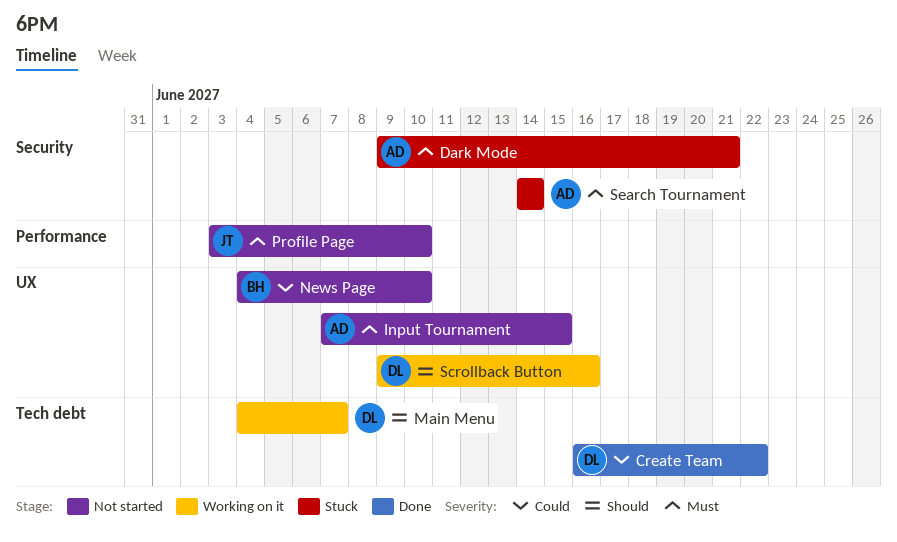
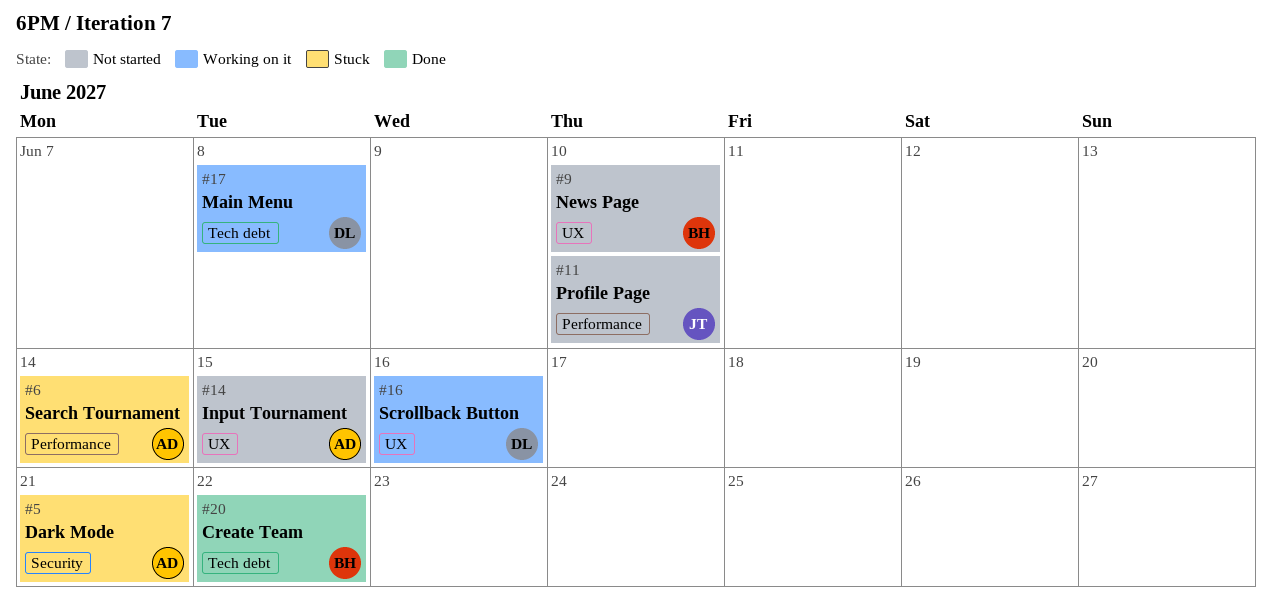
Create Team, owner: DL -> BH
Main Menu, due: Jun 7 -> Jun 8
Search Tournament, label: Security -> Performance

